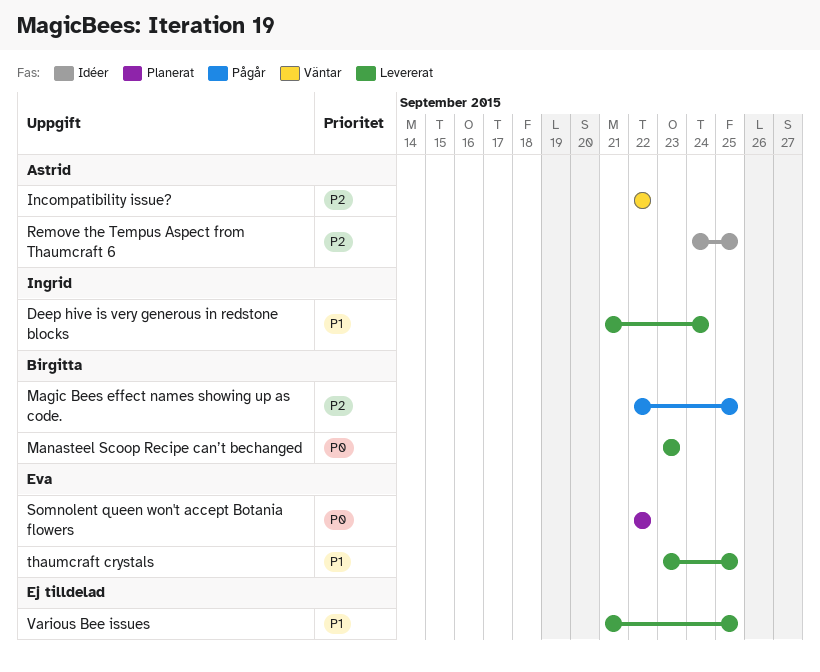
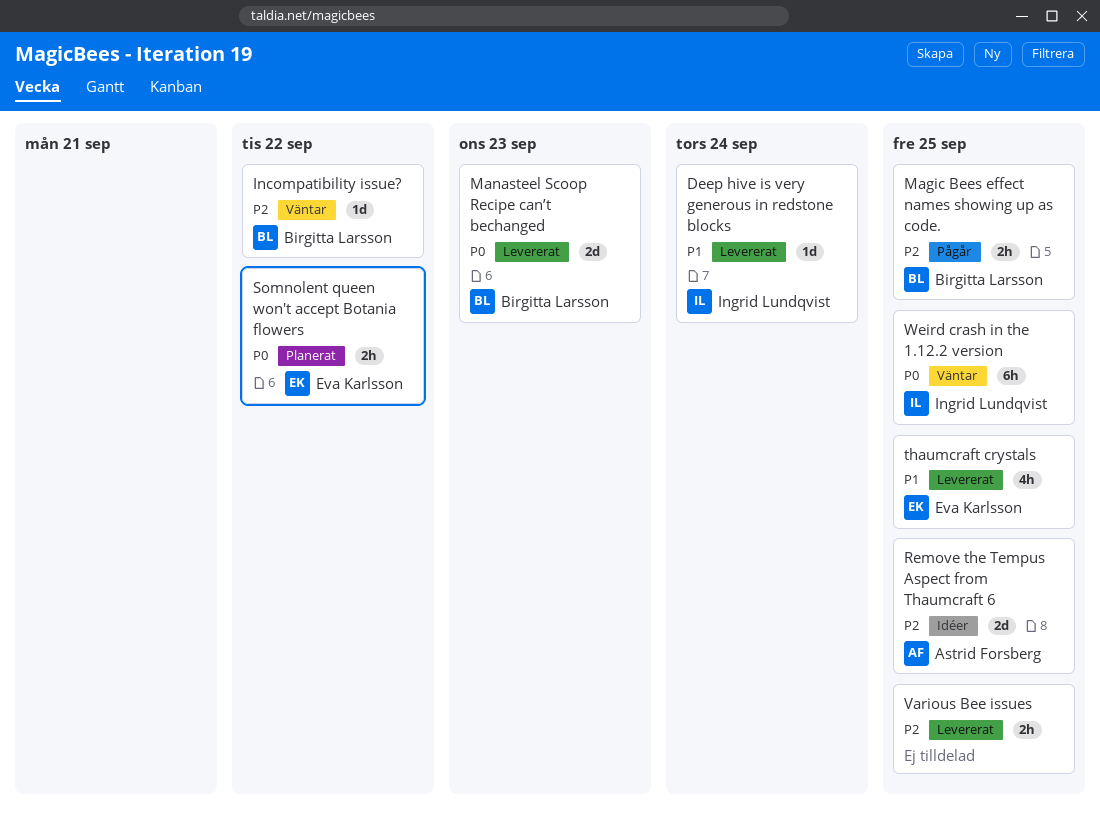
Incompatibility issue?, owner: Astrid Forsberg -> Birgitta Larsson
Various Bee issues, priority: P1 -> P2
Weird crash in the 1.12.2 version: none -> present

